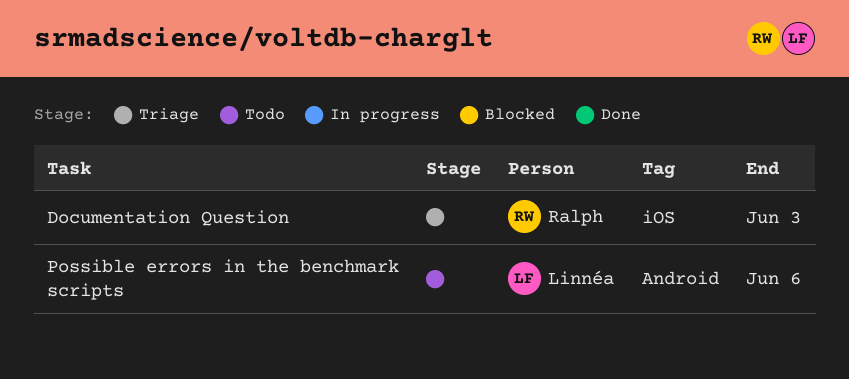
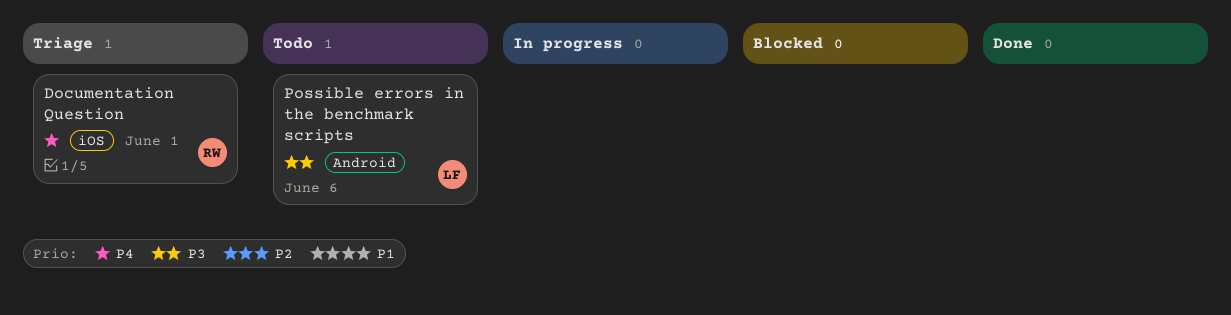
Documentation Question, due: Jun 3 -> Jun 1

